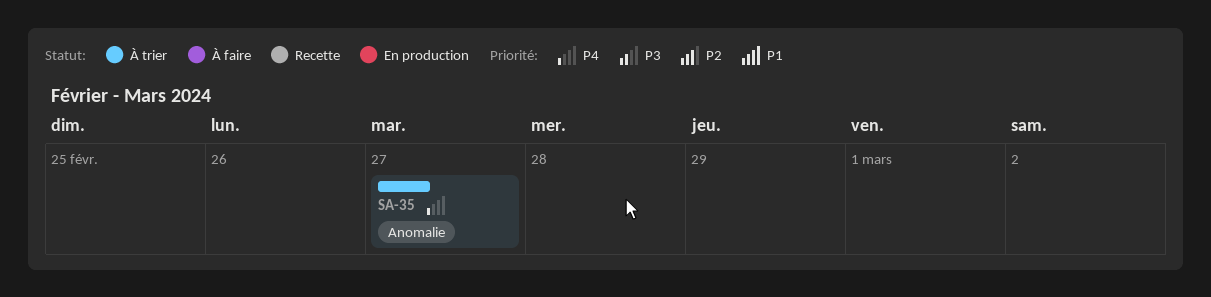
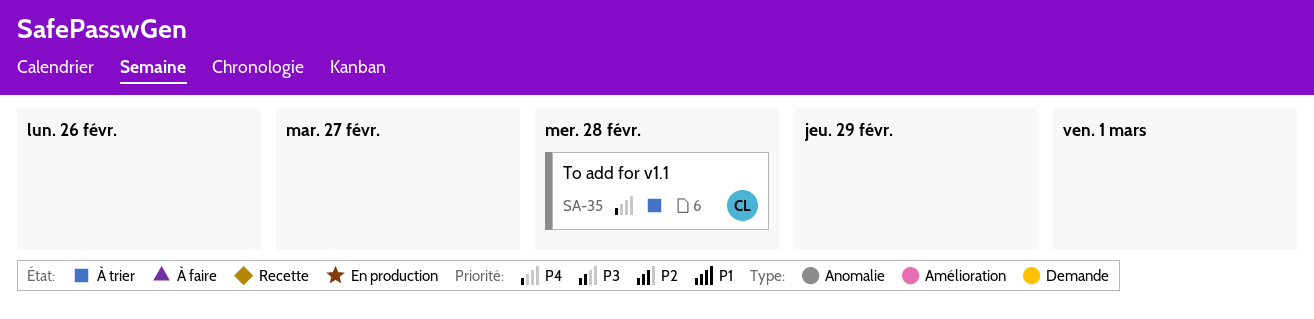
SA-35, due: Feb 27 -> Feb 28

